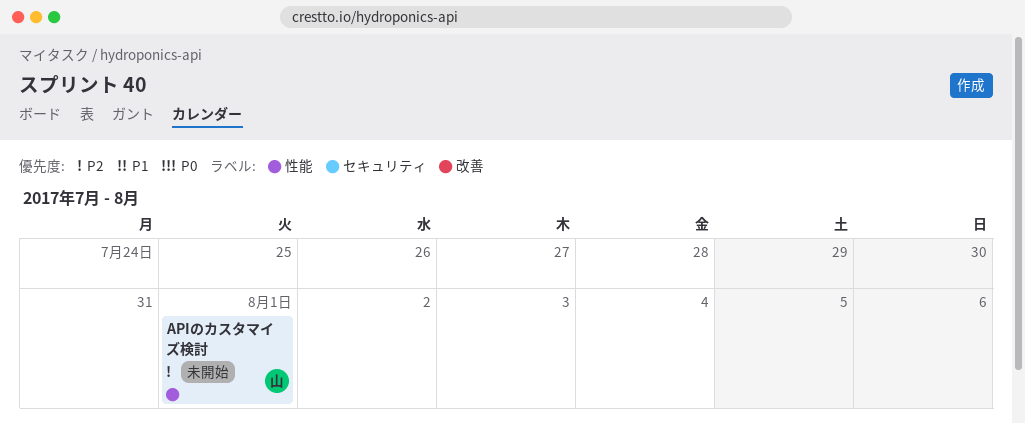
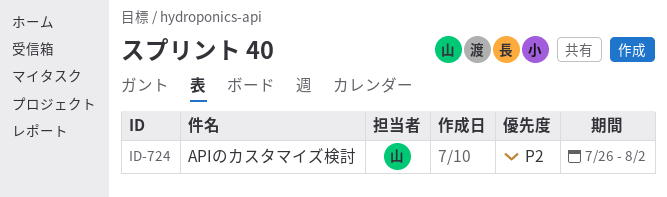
APIのカスタマイズ検討, due: Aug 1 -> Aug 2

